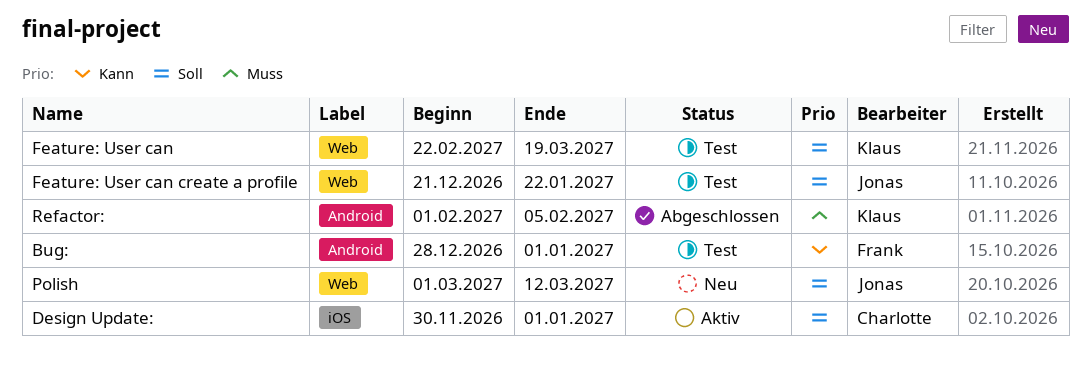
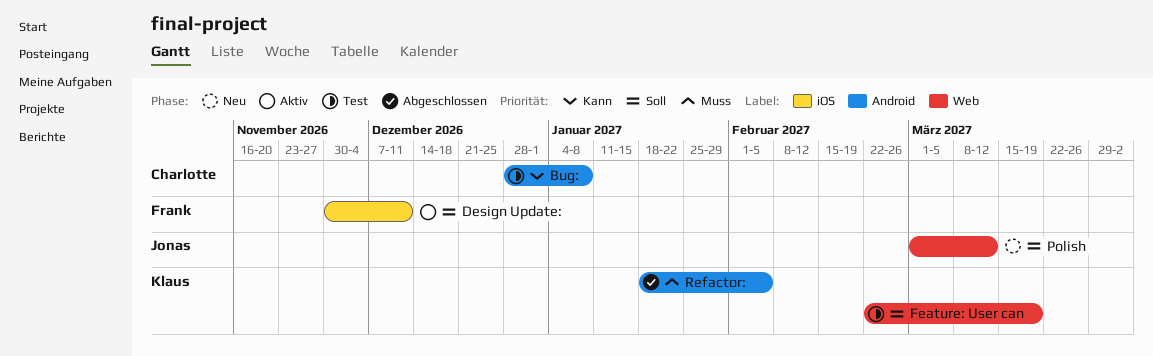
Bug:, owner: Frank -> Charlotte
Bug:, due: Jan 1 -> Jan 8
Design Update:, owner: Charlotte -> Frank
Design Update:, due: Jan 1 -> Dec 11
Feature: User can create a profile: present -> none
Refactor:, start: Feb 1 -> Jan 18

